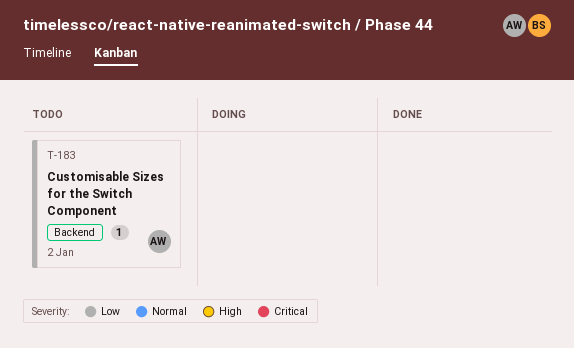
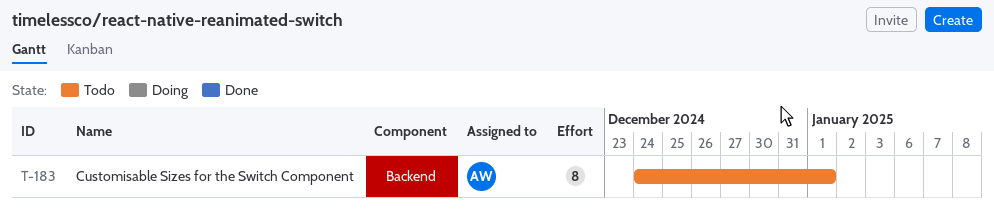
T-183, estimate: 1 -> 8
T-183, due: Jan 2 -> Jan 1

